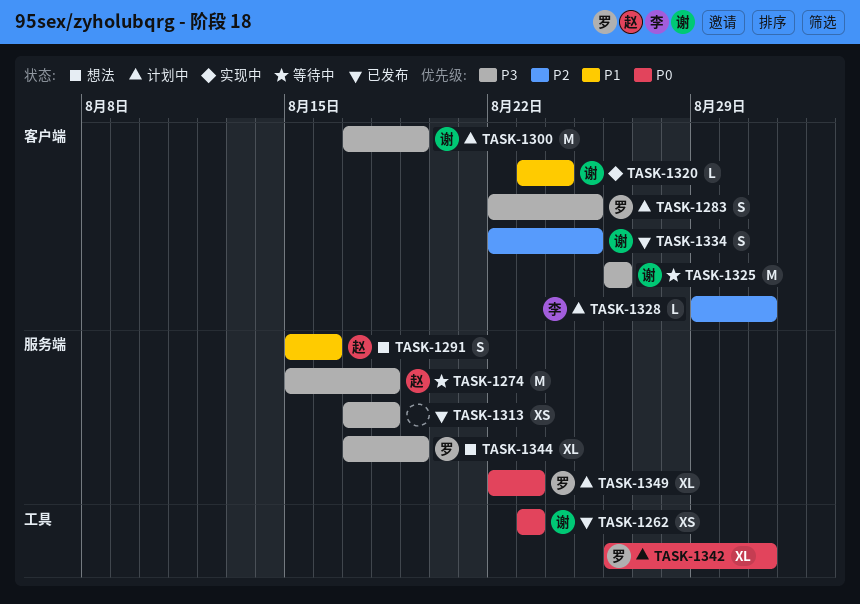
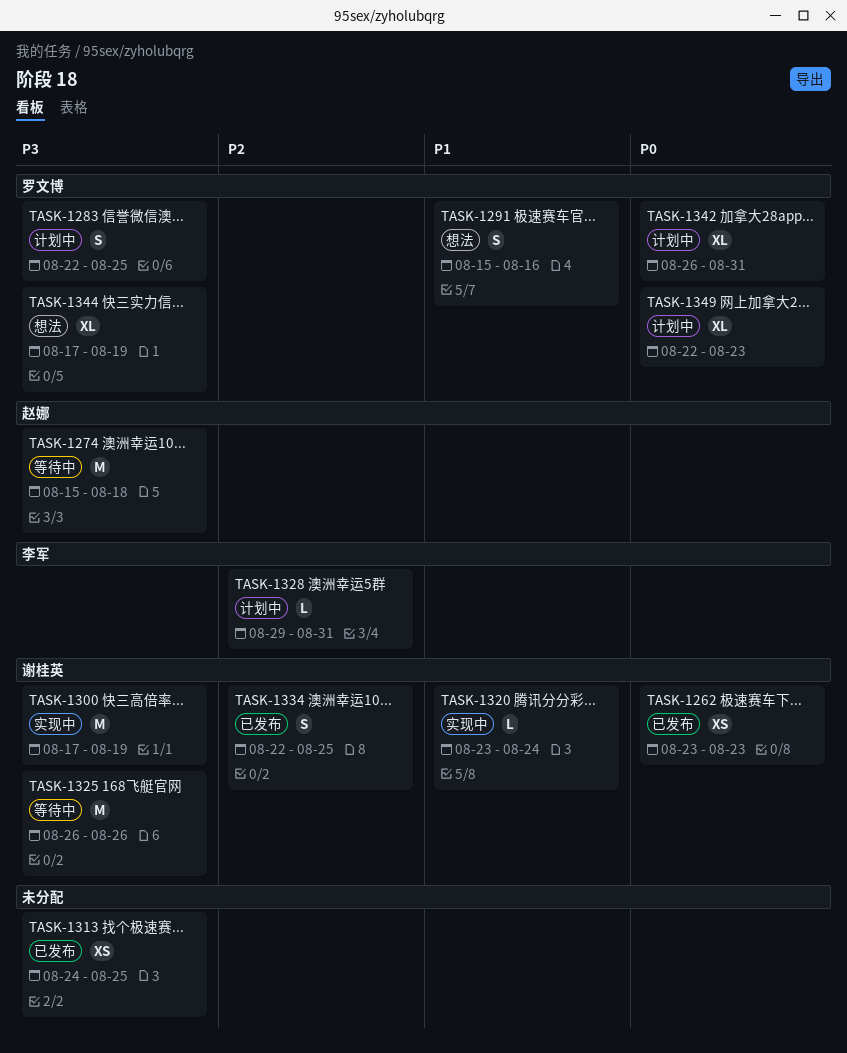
TASK-1291, owner: 赵娜 -> 罗文博
TASK-1300, status: 计划中 -> 实现中
TASK-1313, start: Aug 17 -> Aug 24
TASK-1313, due: Aug 18 -> Aug 25

